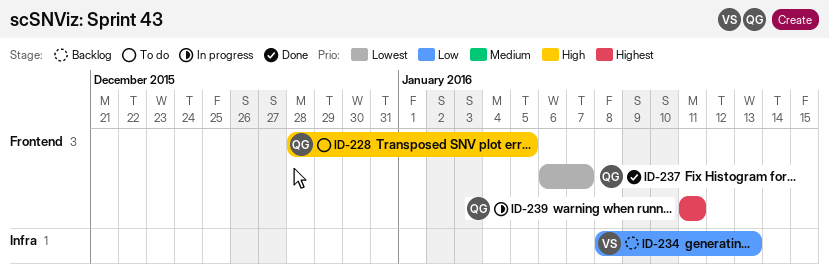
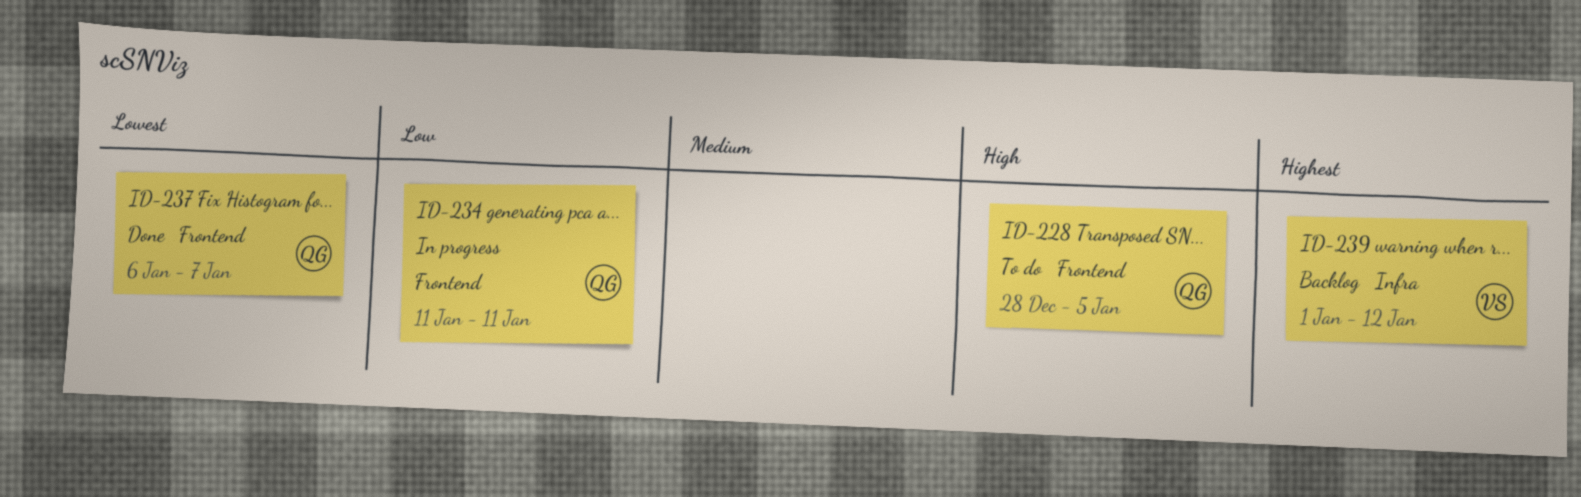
ID-234, status: Backlog -> In progress
ID-234, owner: VS -> QG
ID-234, label: Infra -> Frontend
ID-234, start: Jan 8 -> Jan 11
ID-234, due: Jan 13 -> Jan 11
ID-239, status: In progress -> Backlog
ID-239, owner: QG -> VS
ID-239, label: Frontend -> Infra
ID-239, start: Jan 11 -> Jan 1
ID-239, due: Jan 11 -> Jan 12

